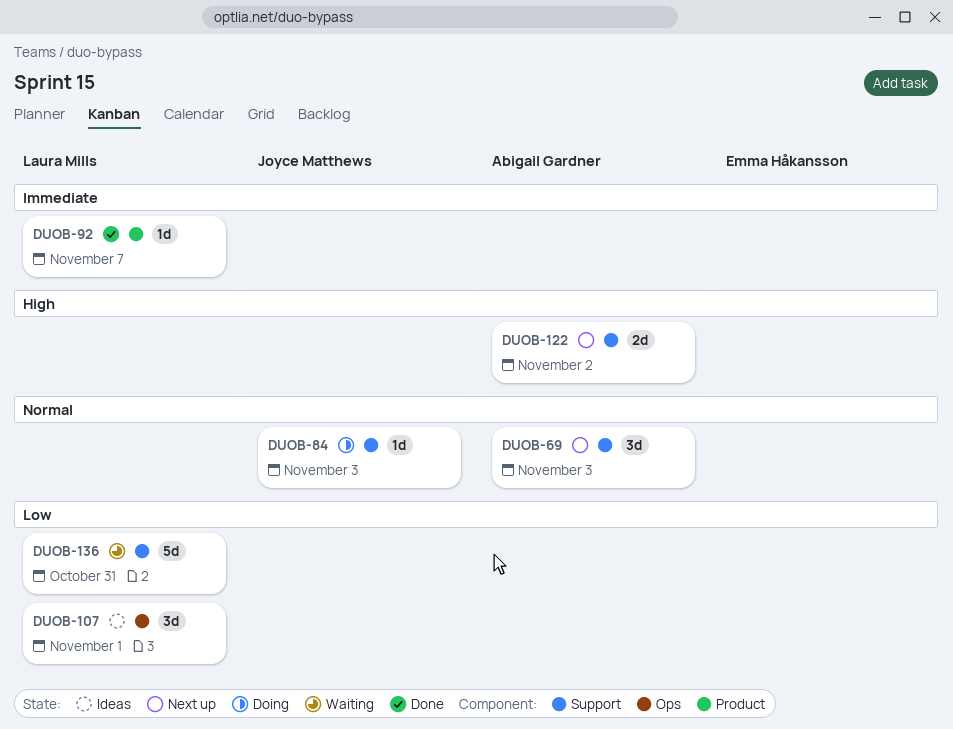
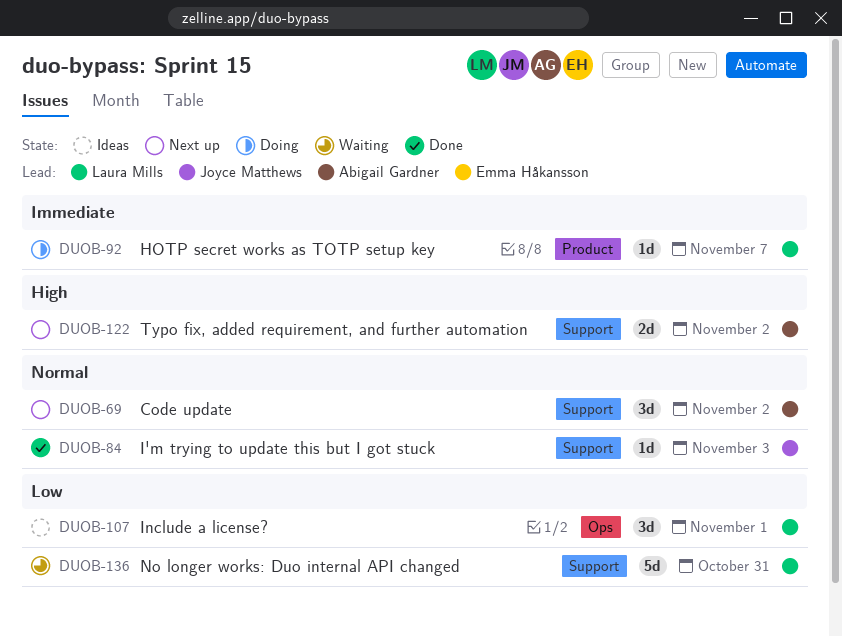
DUOB-69, due: Nov 3 -> Nov 2
DUOB-84, status: Doing -> Done
DUOB-92, status: Done -> Doing

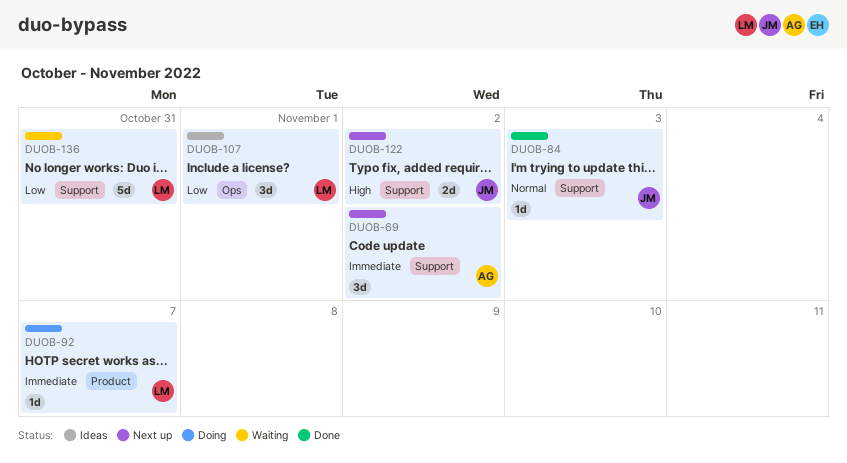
DUOB-69, priority: Normal -> Immediate
DUOB-122, owner: Abigail Gardner -> Joyce Matthews

